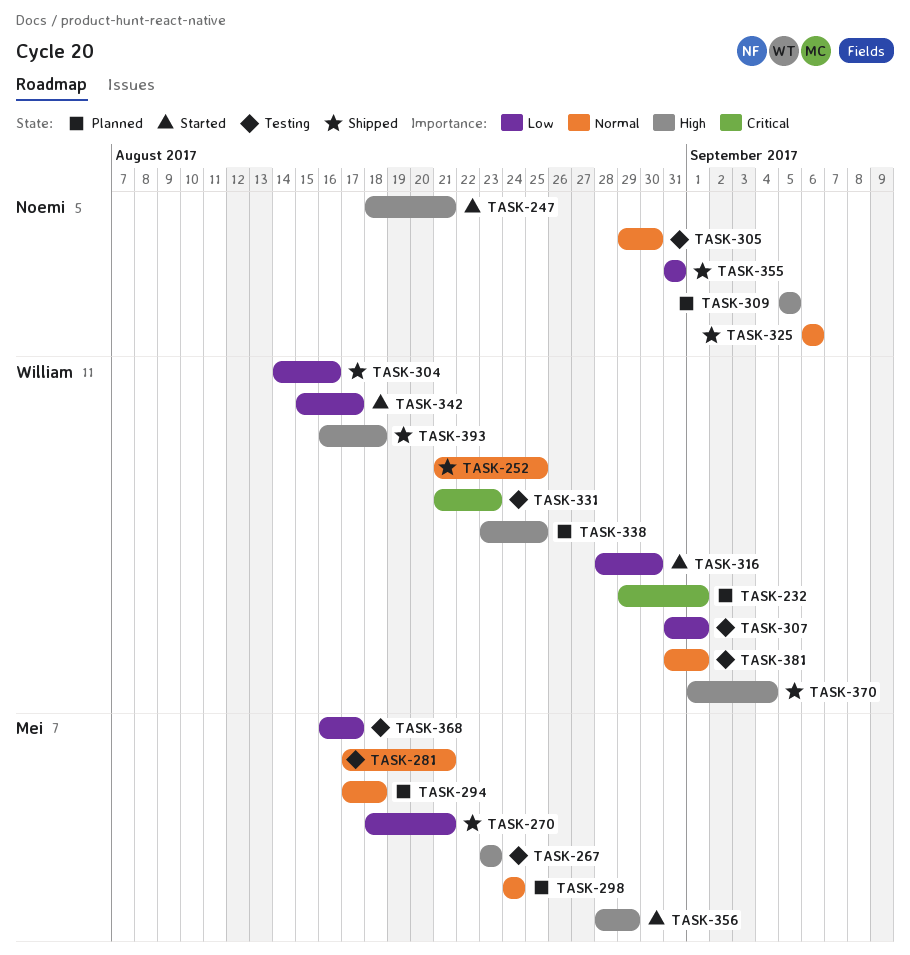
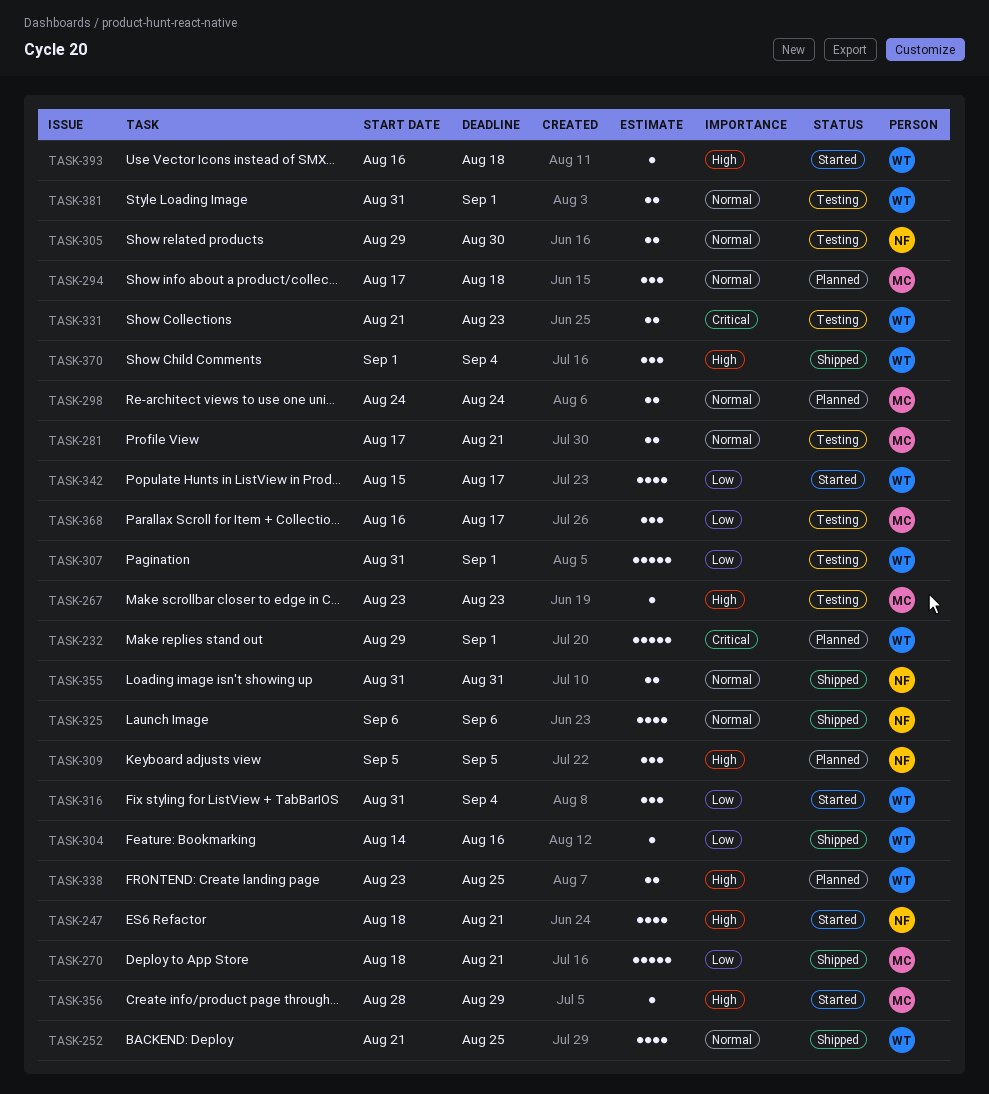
TASK-316, start: Aug 28 -> Aug 31
TASK-316, due: Aug 30 -> Sep 4
TASK-355, priority: Low -> Normal
TASK-393, status: Shipped -> Started

